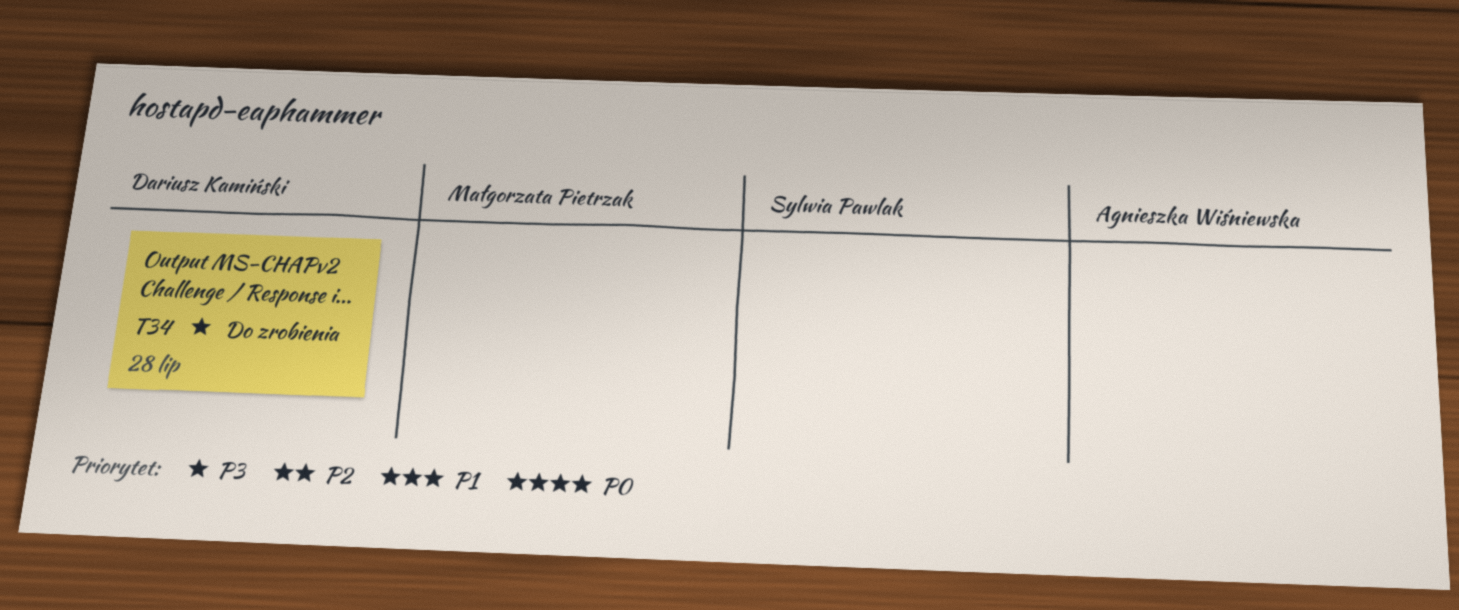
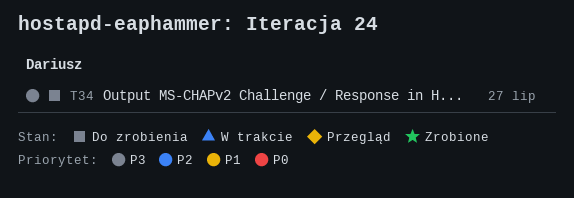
T34, due: Jul 28 -> Jul 27

